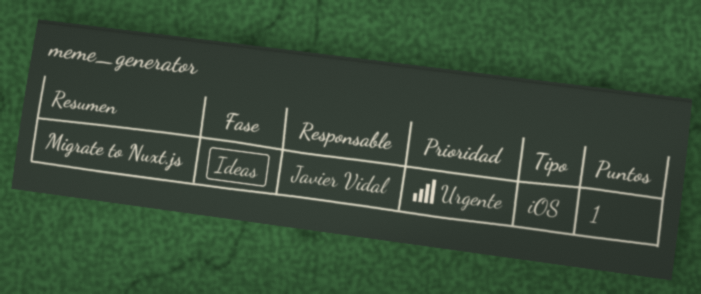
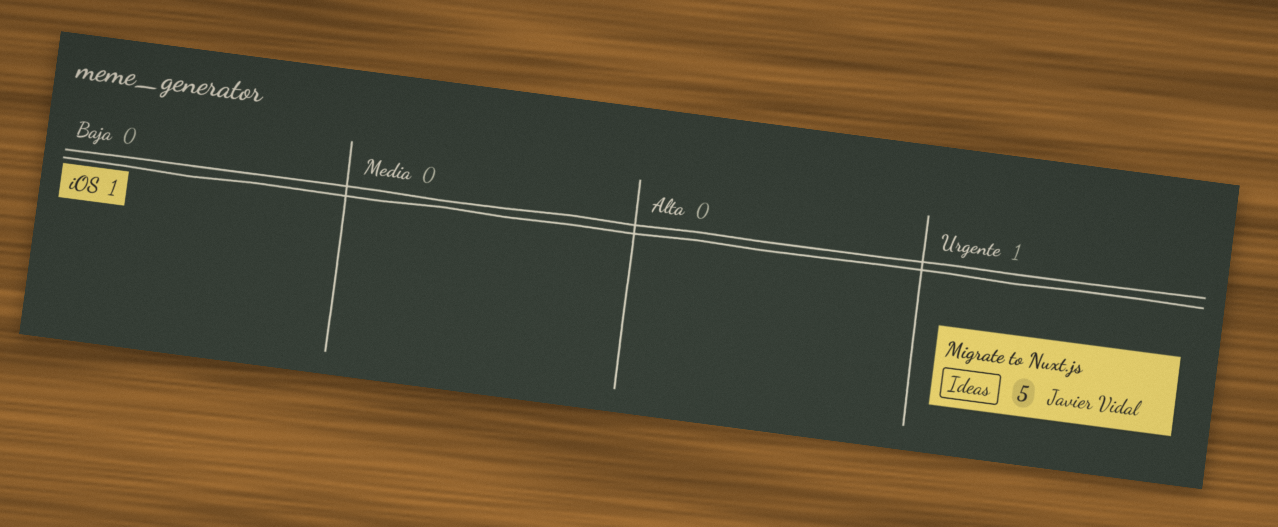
Migrate to Nuxt.js, estimate: 1 -> 5

